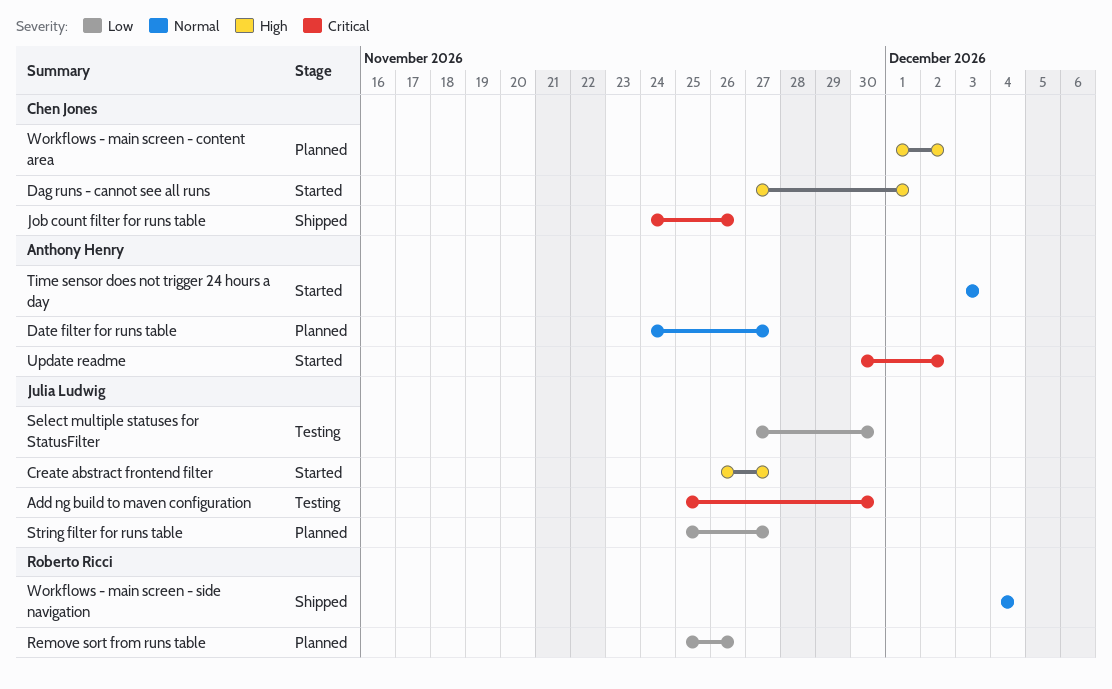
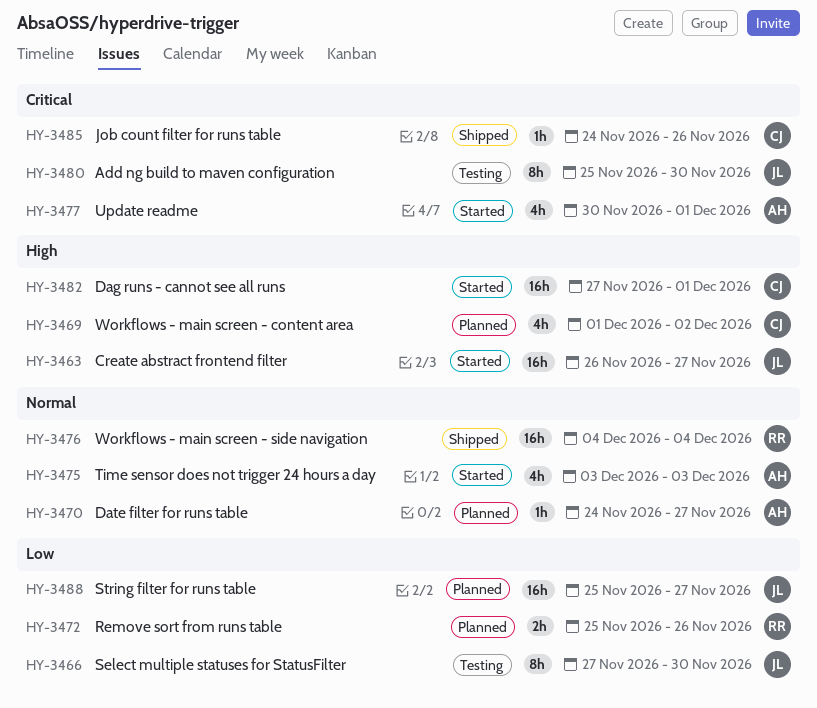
Update readme, due: Dec 2 -> Dec 1

